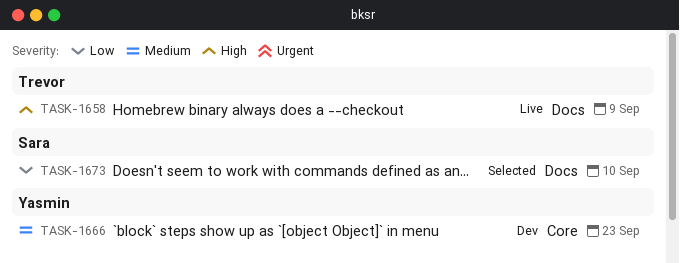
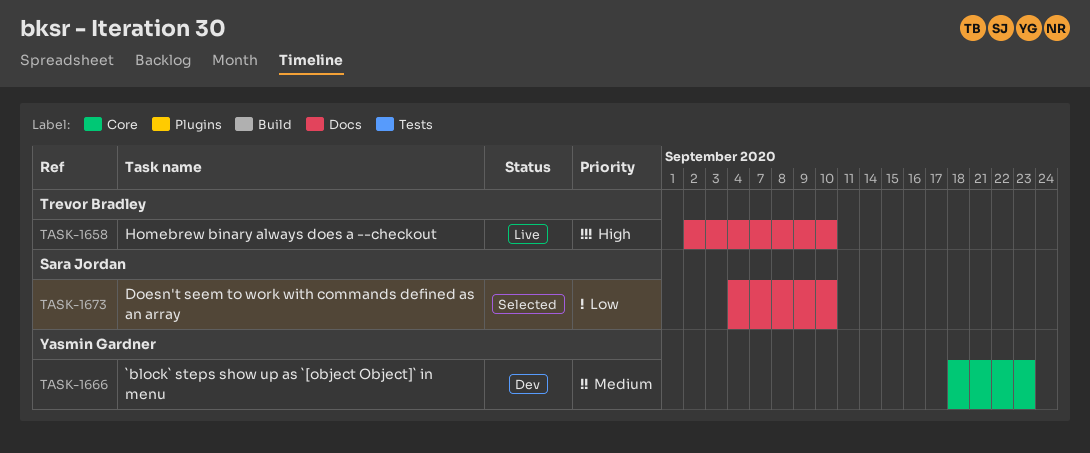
TASK-1658, due: Sep 9 -> Sep 10

